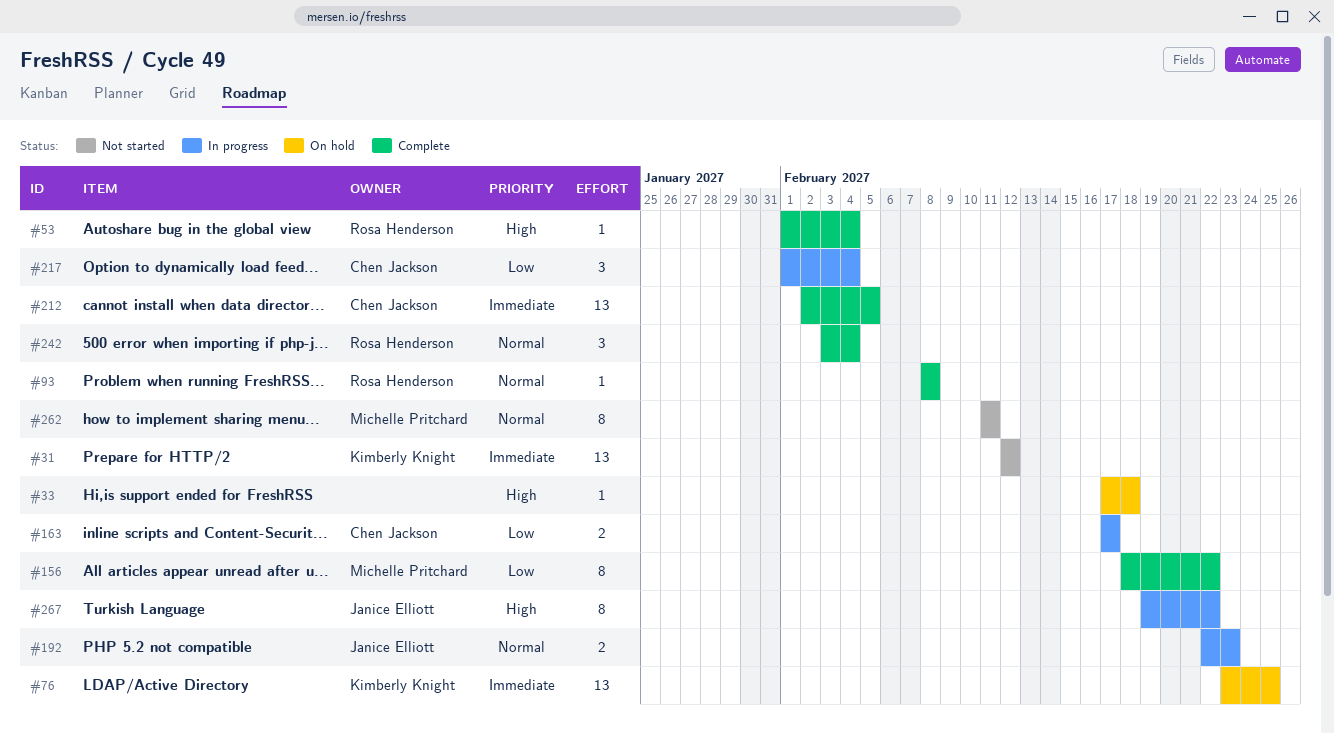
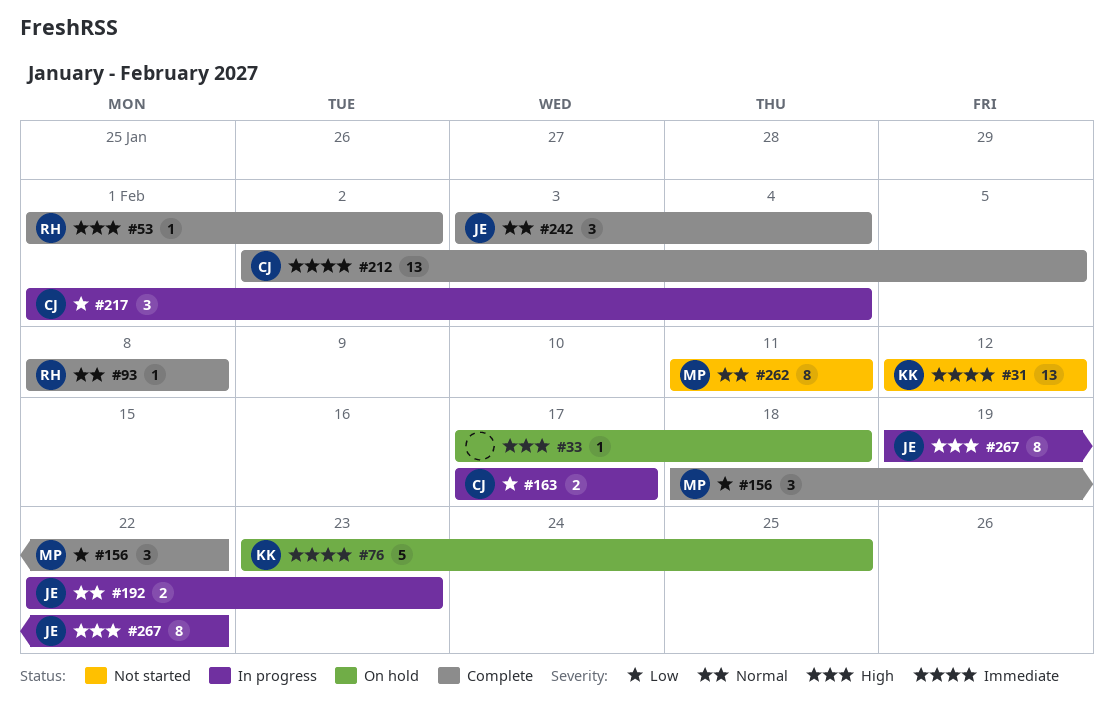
#53, due: Feb 4 -> Feb 2
#76, estimate: 13 -> 5
#156, estimate: 8 -> 3
#242, owner: Rosa Henderson -> Janice Elliott

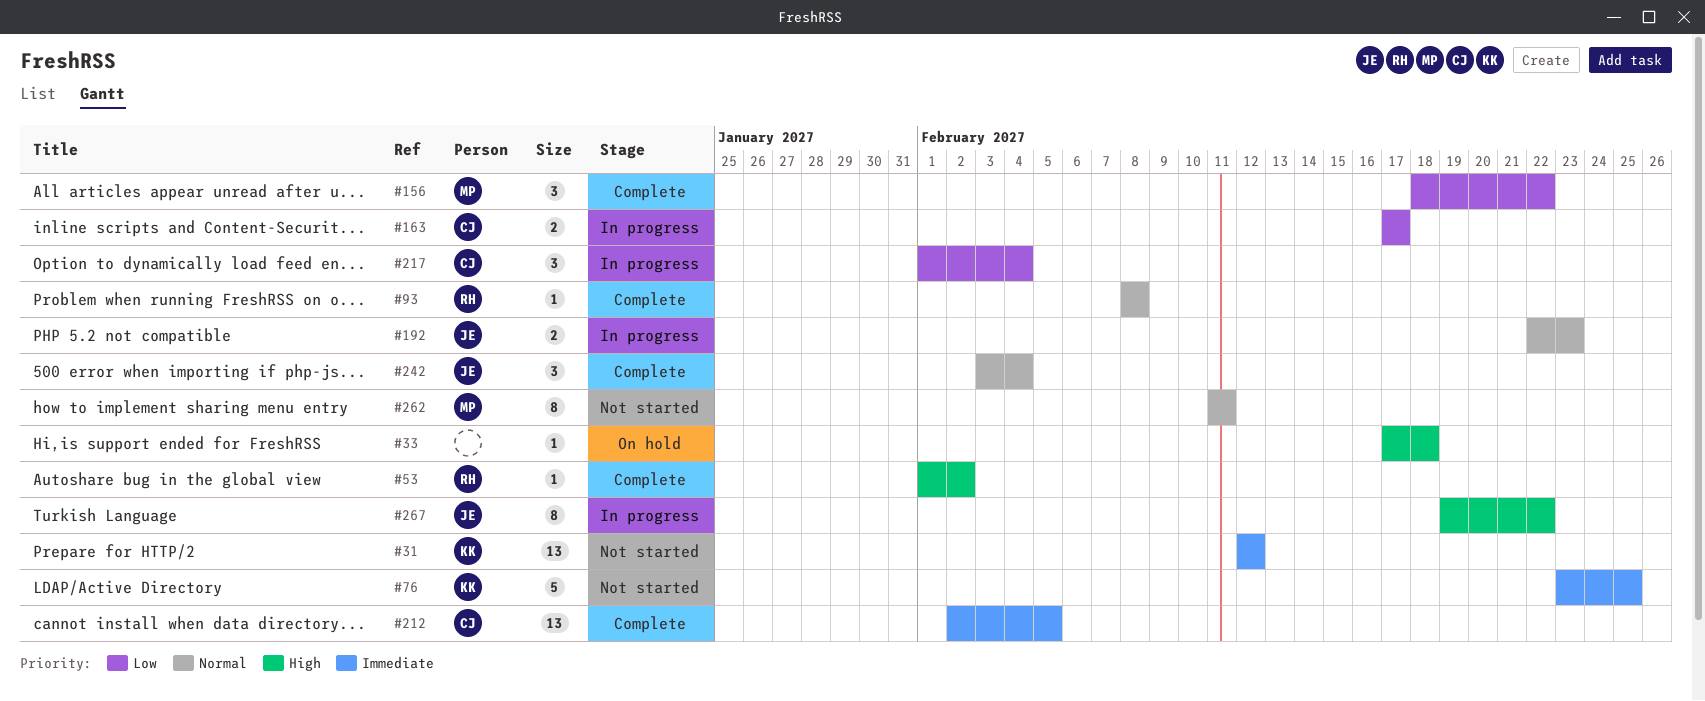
#76, status: On hold -> Not started

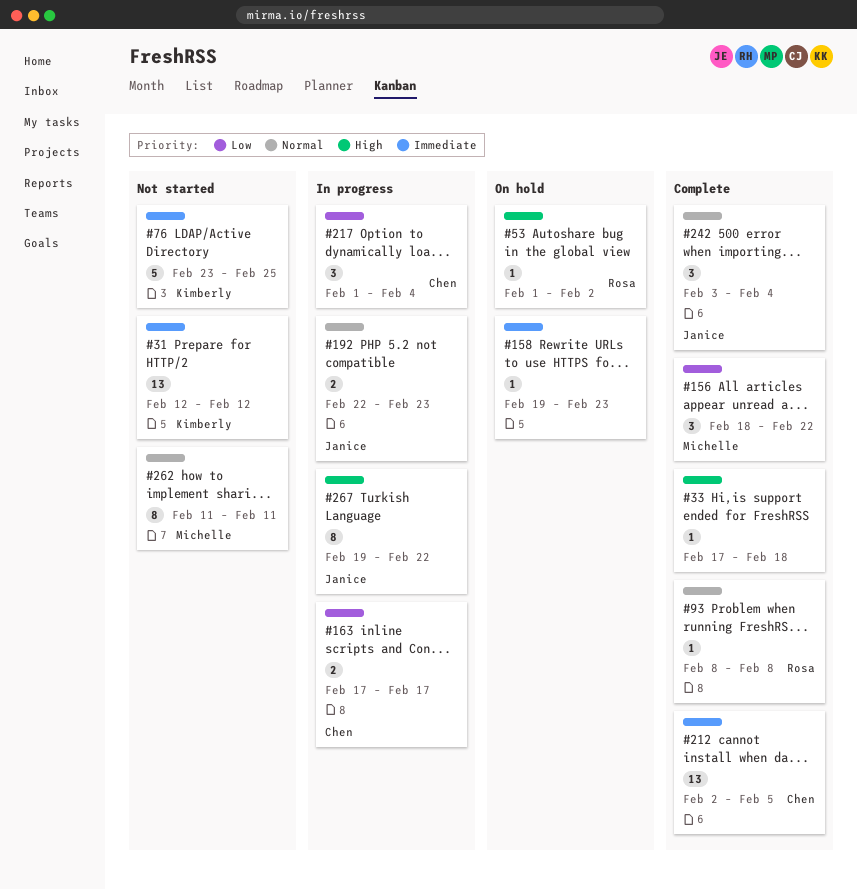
#33, status: On hold -> Complete
#53, status: Complete -> On hold
#158: none -> present

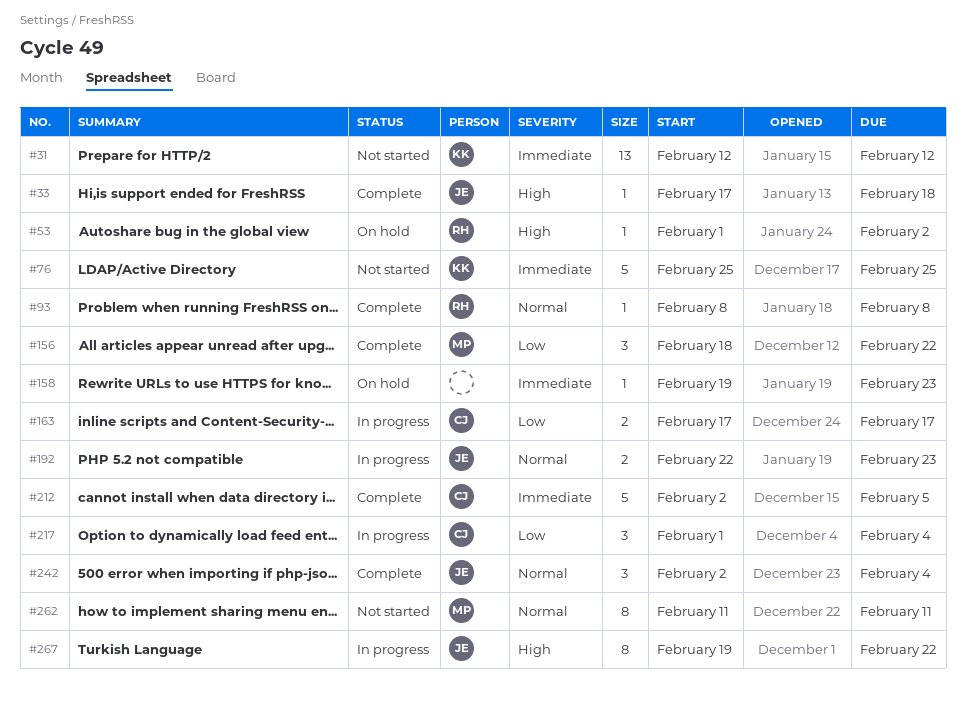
#33, owner: none -> Janice
#76, start: Feb 23 -> Feb 25
#212, estimate: 13 -> 5
#242, start: Feb 3 -> Feb 2

